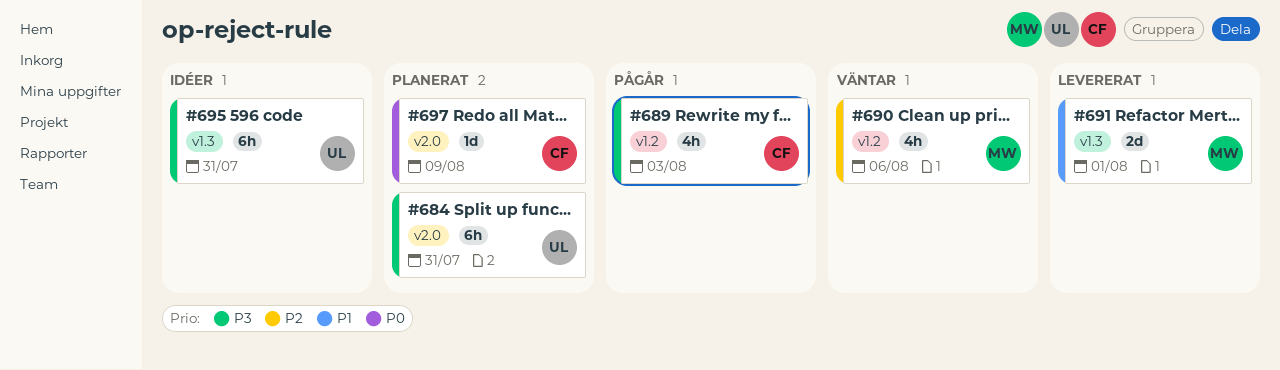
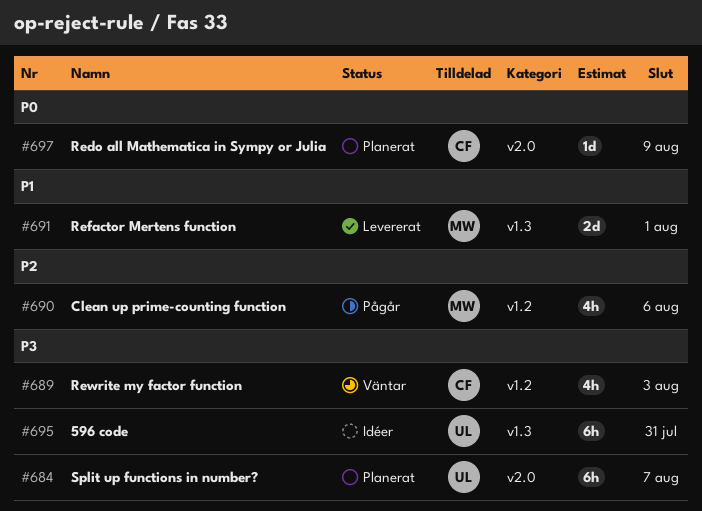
#684, due: Jul 31 -> Aug 7
#689, status: Pågår -> Väntar
#690, status: Väntar -> Pågår

